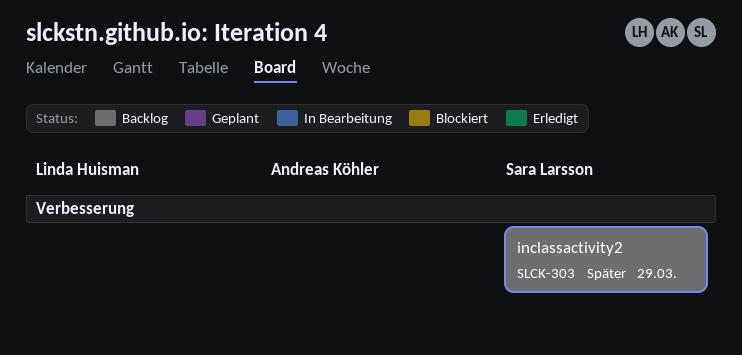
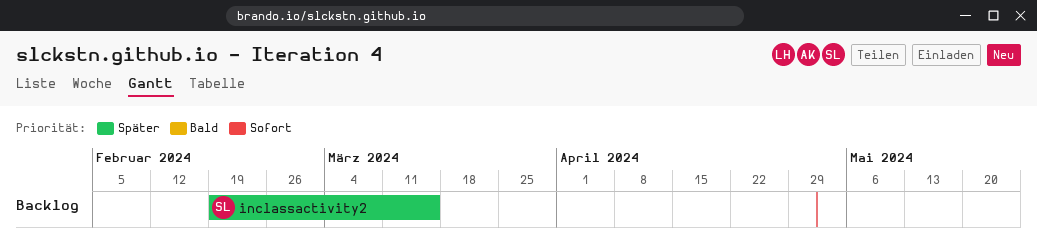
inclassactivity2, due: Mar 29 -> Mar 15

